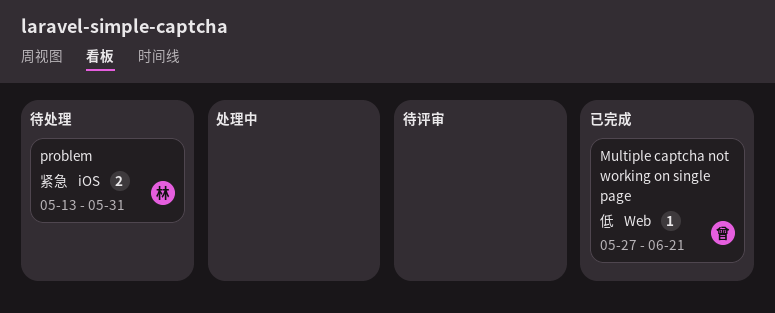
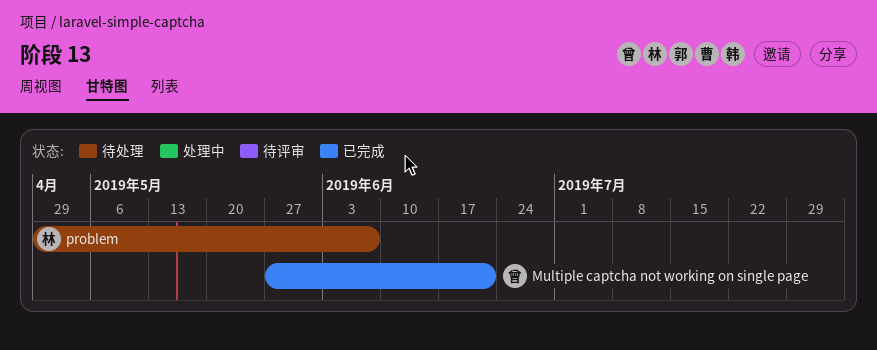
problem, start: May 13 -> Apr 29
problem, due: May 31 -> Jun 7

